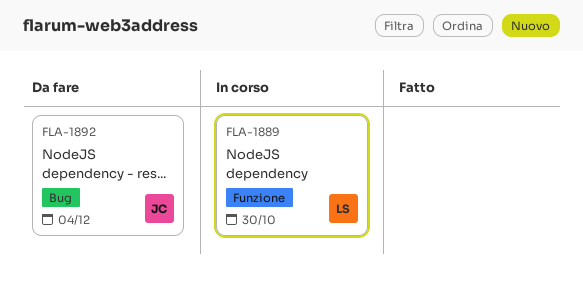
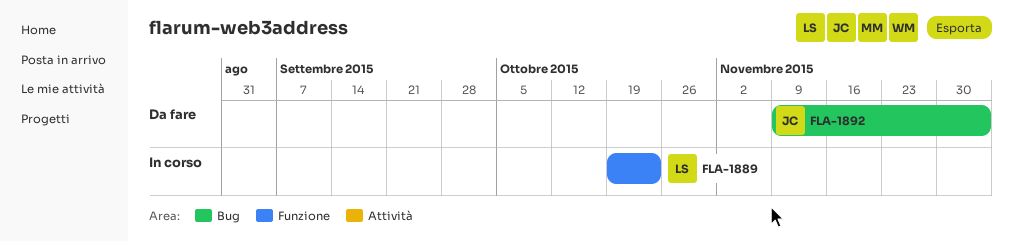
FLA-1889, due: Oct 30 -> Oct 23

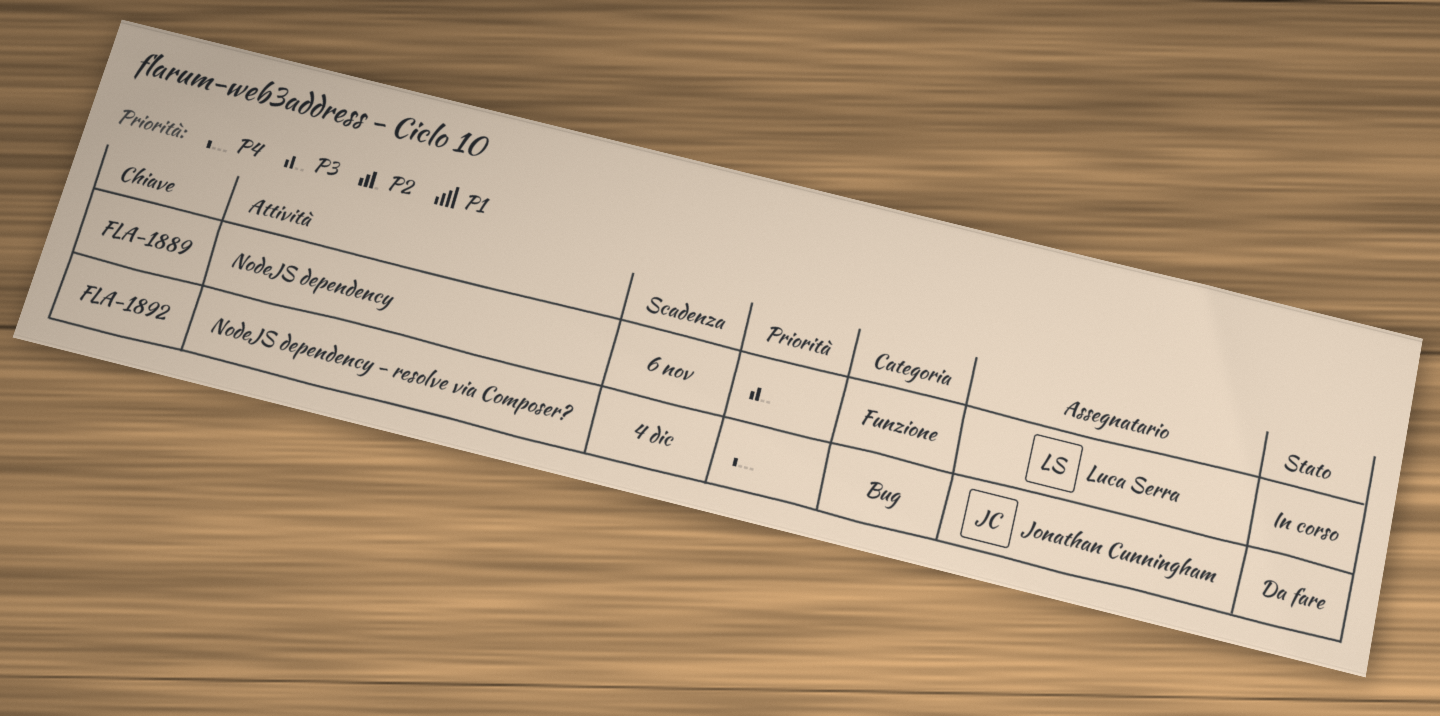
FLA-1889, due: Oct 23 -> Nov 6

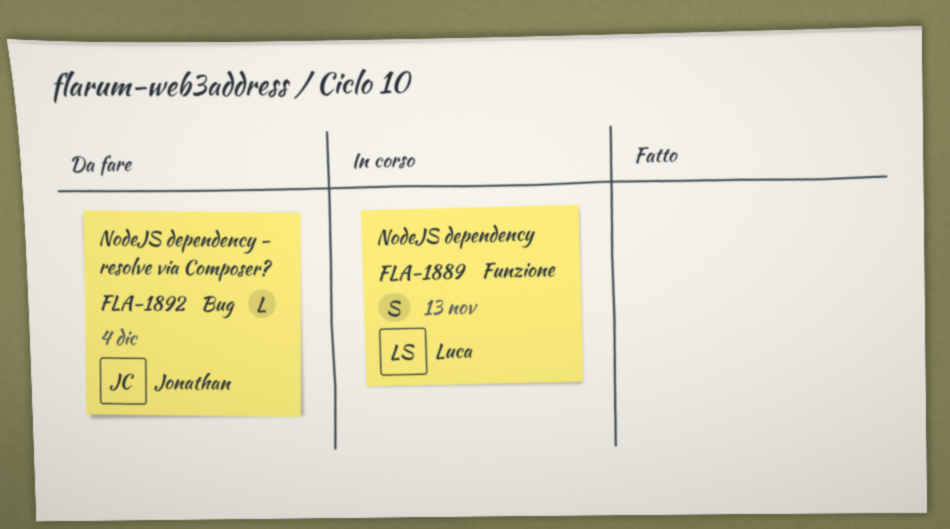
FLA-1889, due: Nov 6 -> Nov 13

